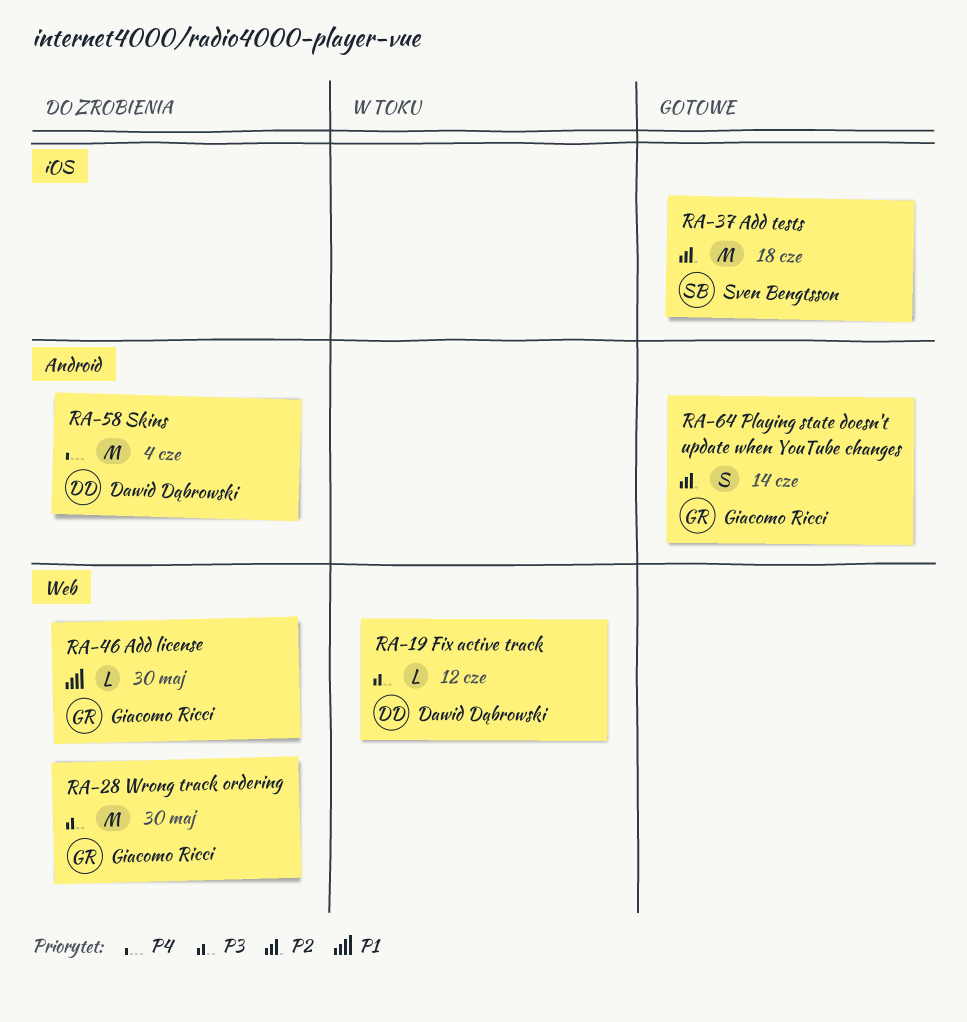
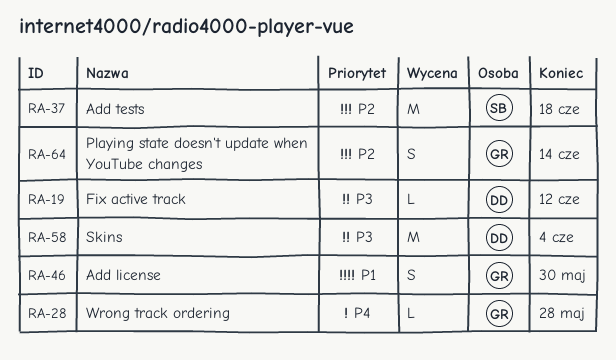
RA-28, priority: P3 -> P4
RA-28, estimate: M -> L
RA-28, due: May 30 -> May 28
RA-46, estimate: L -> S
RA-58, priority: P4 -> P3

